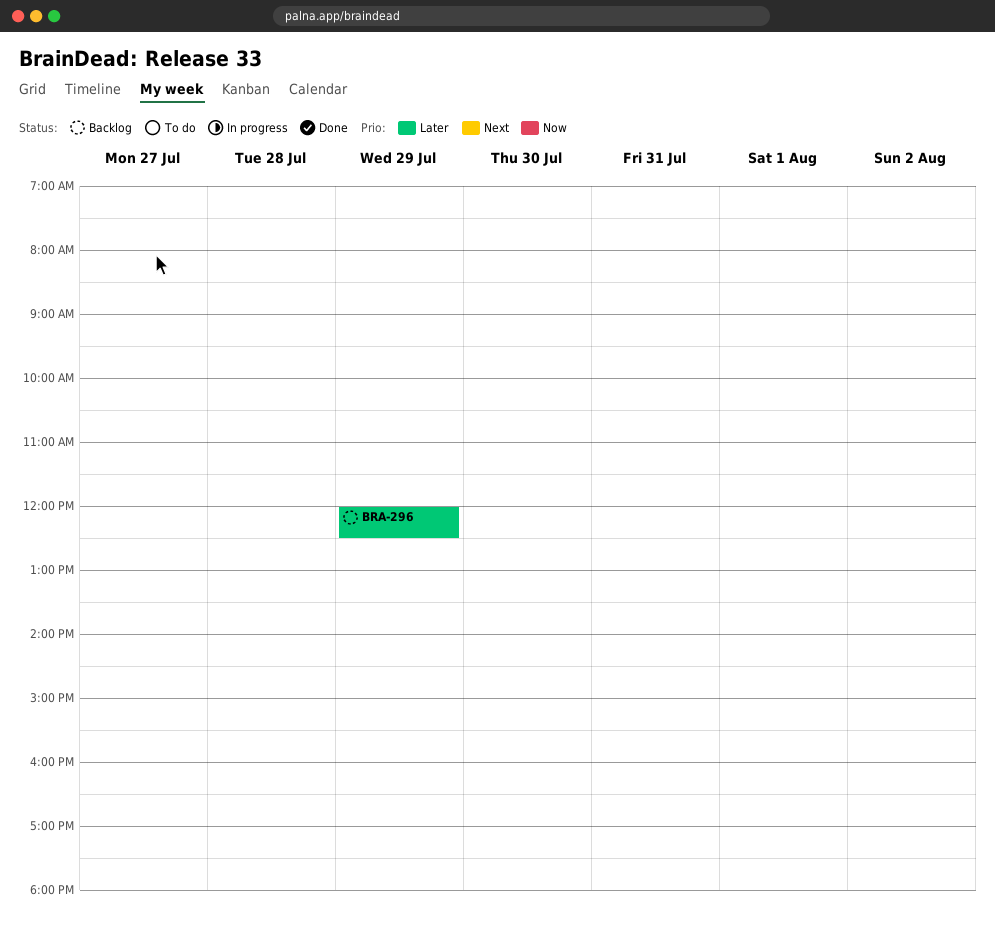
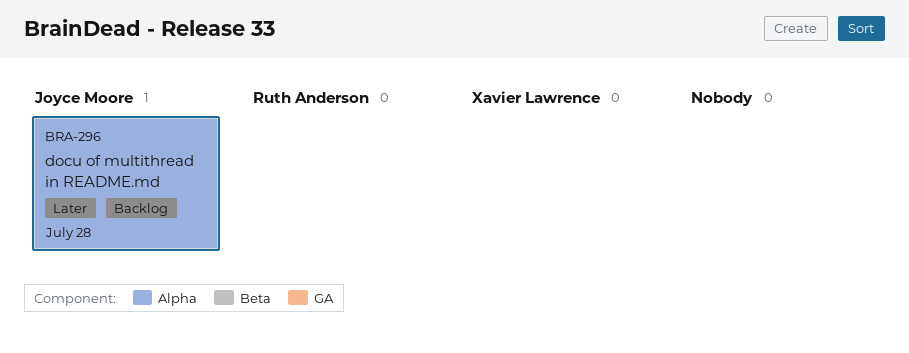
BRA-296, day: Jul 29 -> Jul 28

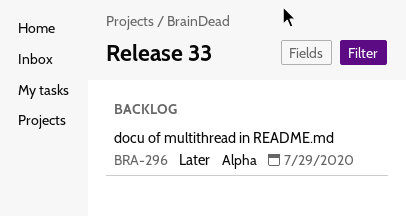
BRA-296, day: Jul 28 -> Jul 29

